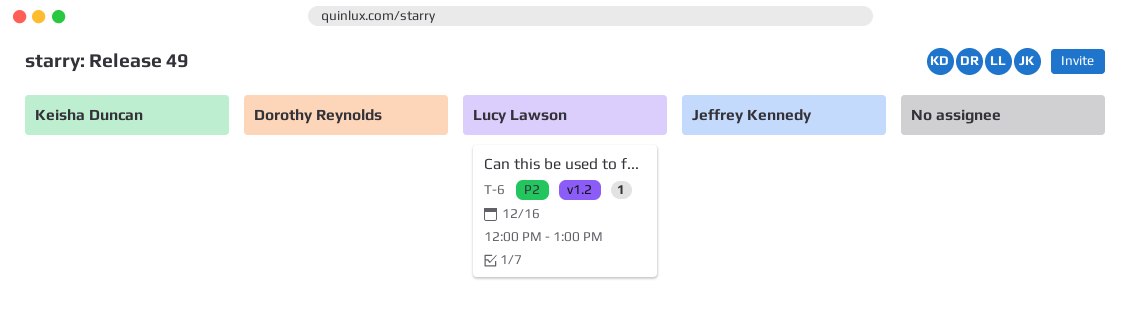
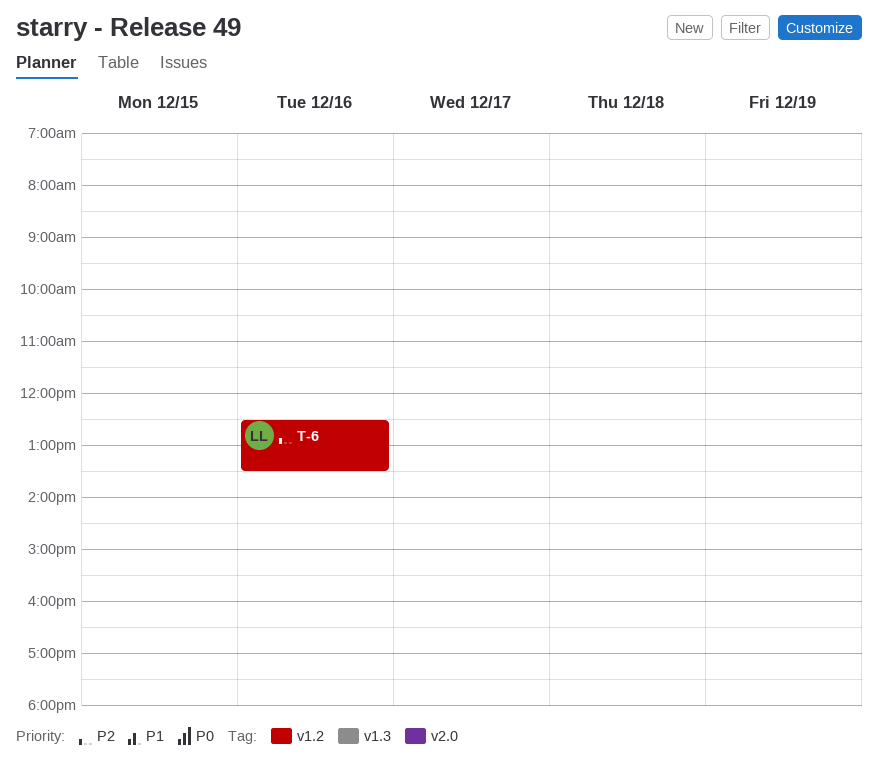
T-6, begins: 12:00 -> 12:30
T-6, ends: 13:00 -> 13:30

